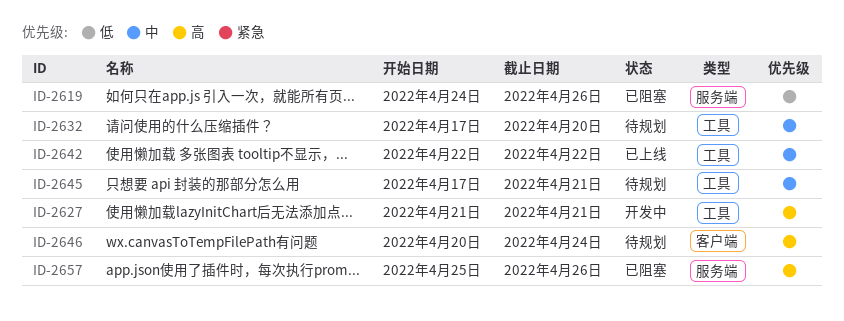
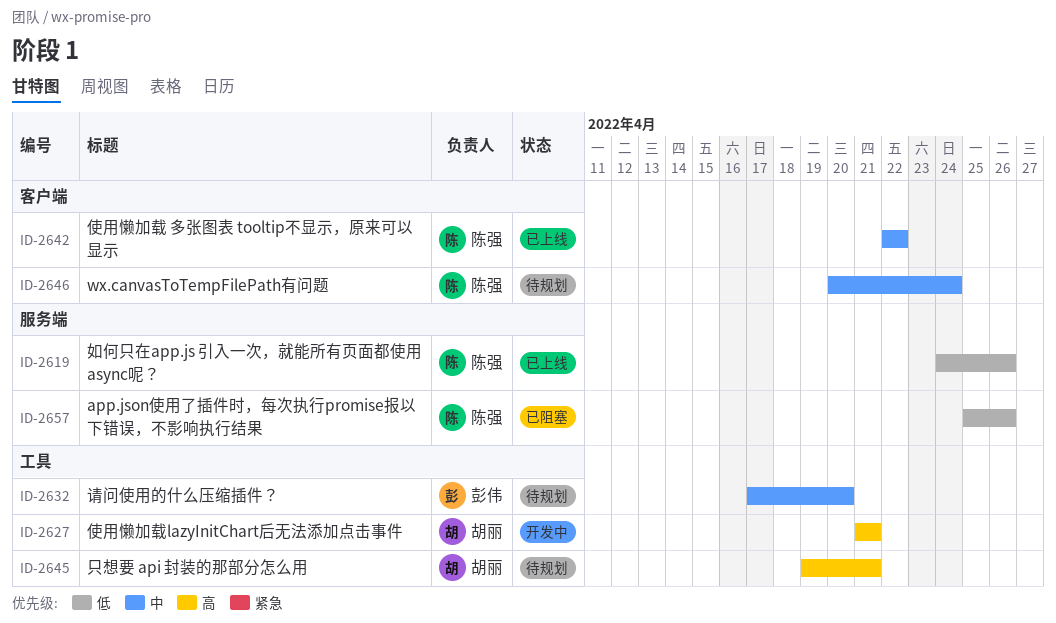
ID-2619, status: 已阻塞 -> 已上线
ID-2642, label: 工具 -> 客户端
ID-2645, priority: 中 -> 高
ID-2645, start: Apr 17 -> Apr 19
ID-2646, priority: 高 -> 中
ID-2657, priority: 高 -> 低

